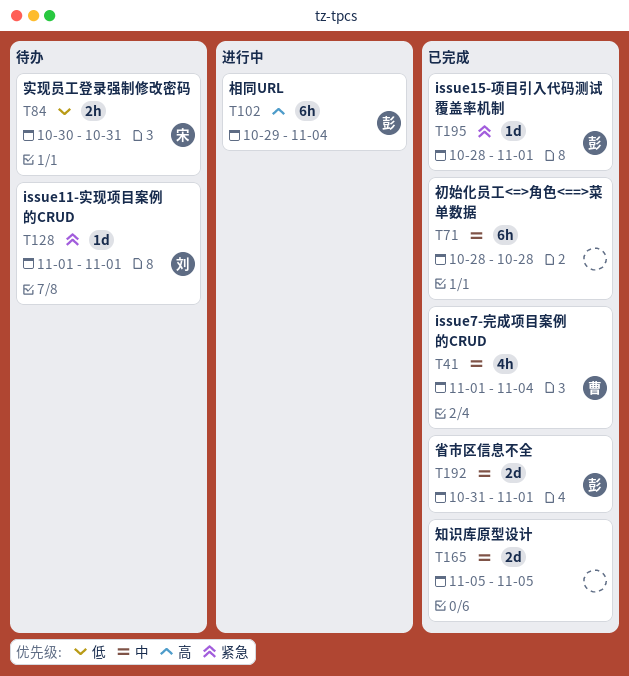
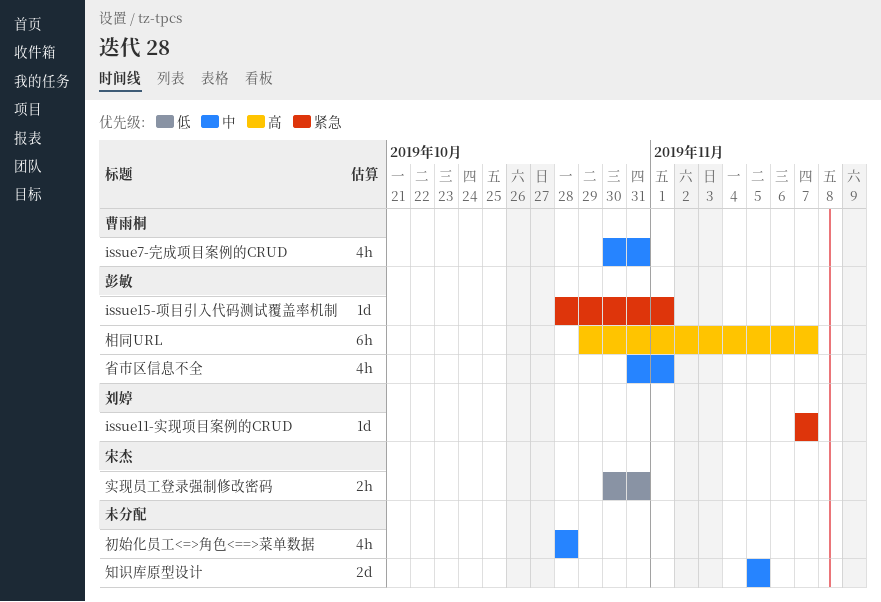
issue11-实现项目案例的CRUD, start: Nov 1 -> Nov 7
issue11-实现项目案例的CRUD, due: Nov 1 -> Nov 7
issue7-完成项目案例的CRUD, start: Nov 1 -> Oct 30
issue7-完成项目案例的CRUD, due: Nov 4 -> Oct 31
初始化员工<=>角色<==>菜单数据, estimate: 6h -> 4h
相同URL, due: Nov 4 -> Nov 7
省市区信息不全, estimate: 2d -> 4h

